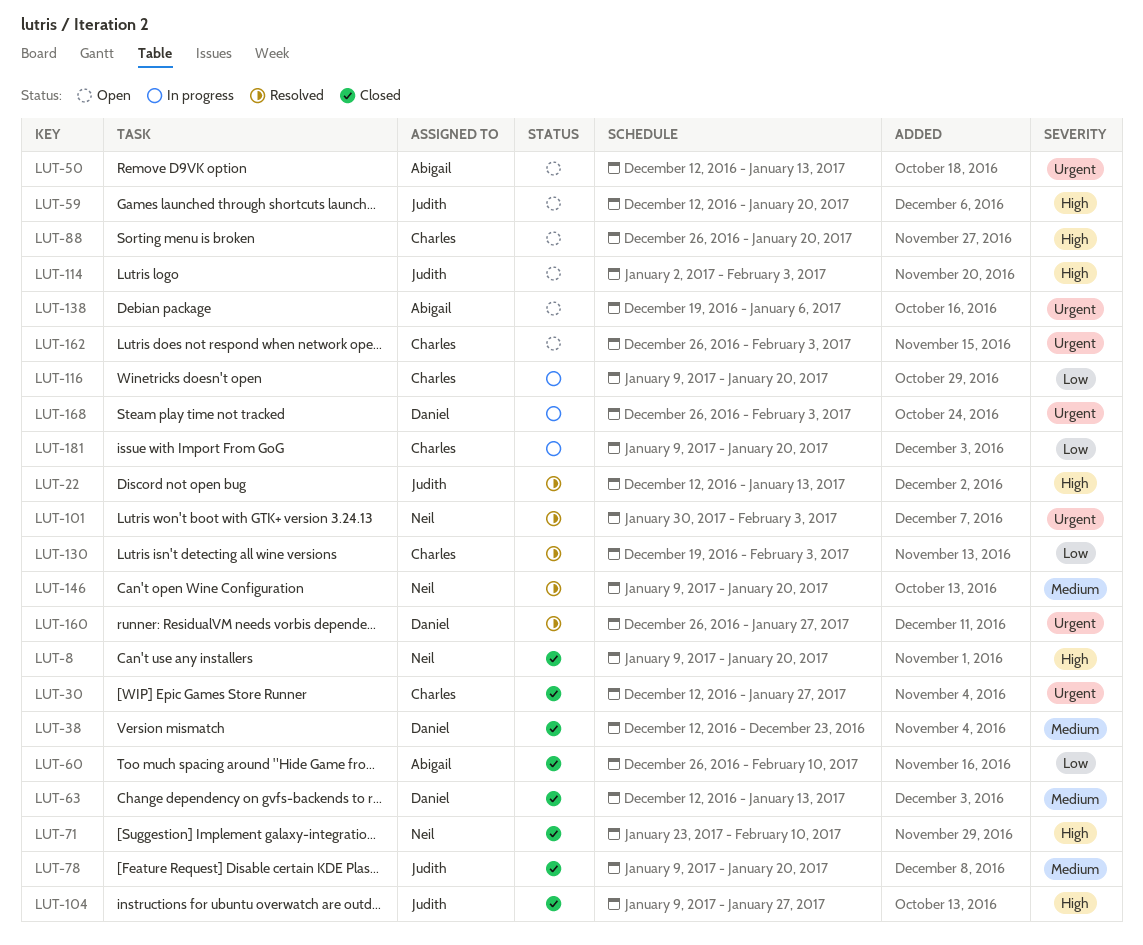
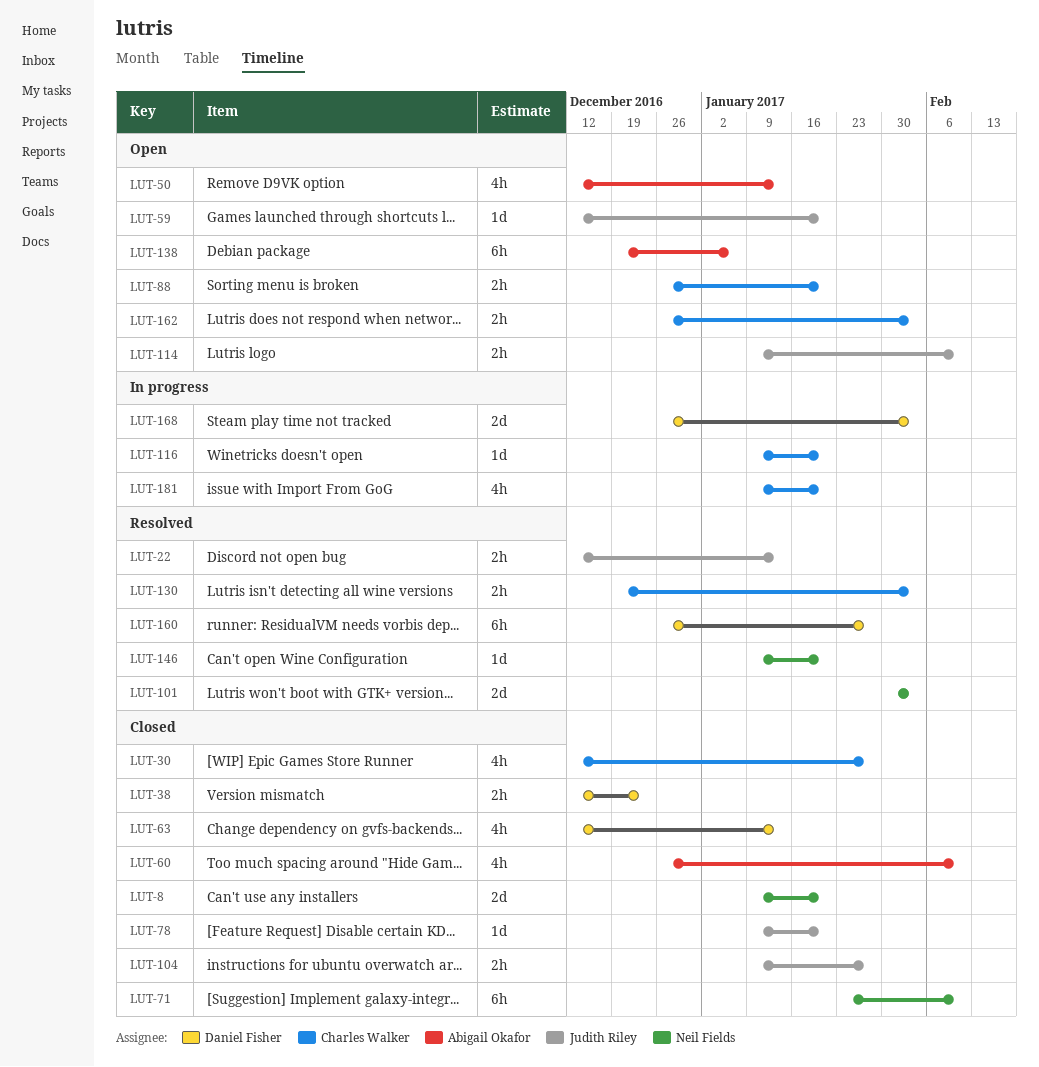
LUT-114, start: Jan 2 -> Jan 9
LUT-114, due: Feb 3 -> Feb 10

